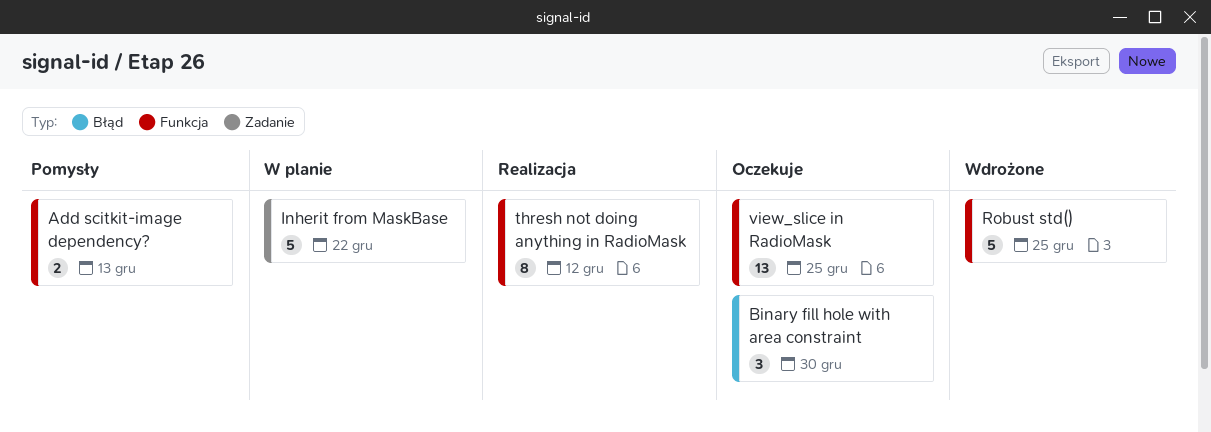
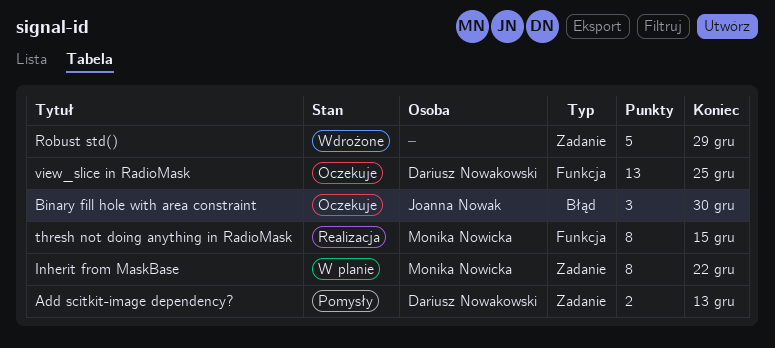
Add scitkit-image dependency?, label: Funkcja -> Zadanie
Inherit from MaskBase, estimate: 5 -> 8
Robust std(), label: Funkcja -> Zadanie
Robust std(), due: Dec 25 -> Dec 29
thresh not doing anything in RadioMask, due: Dec 12 -> Dec 15

